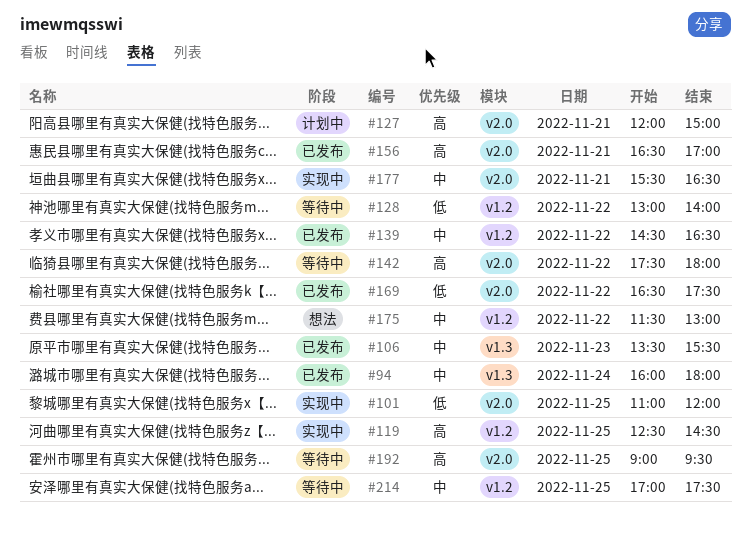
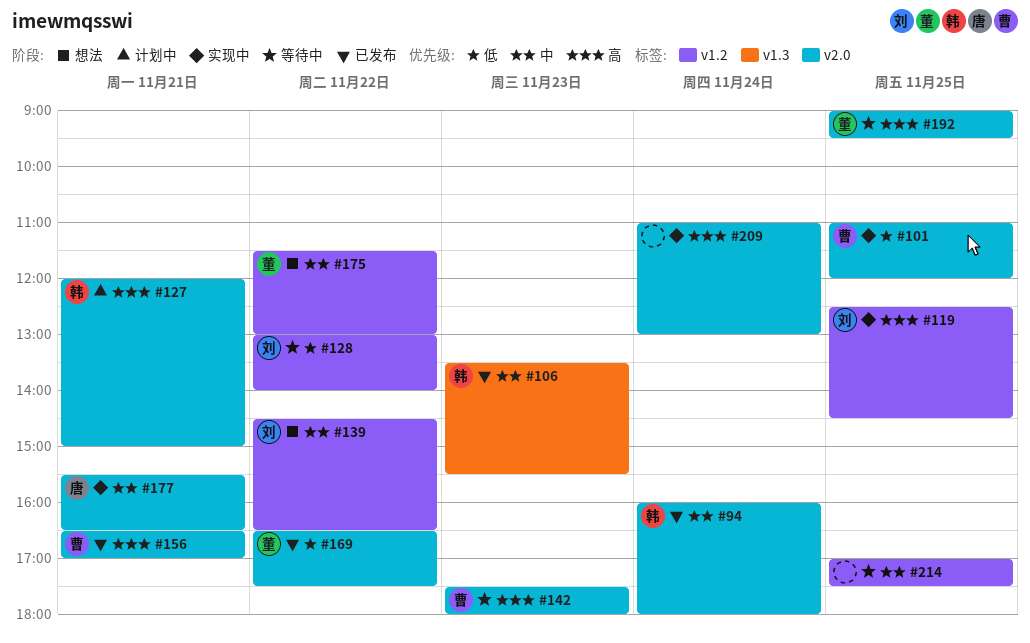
#94, label: v1.3 -> v2.0
#139, status: 已发布 -> 想法
#142, day: Nov 22 -> Nov 23
#209: none -> present

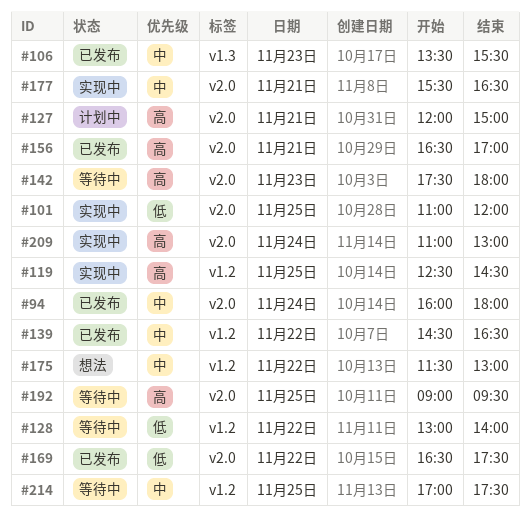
#139, status: 想法 -> 已发布

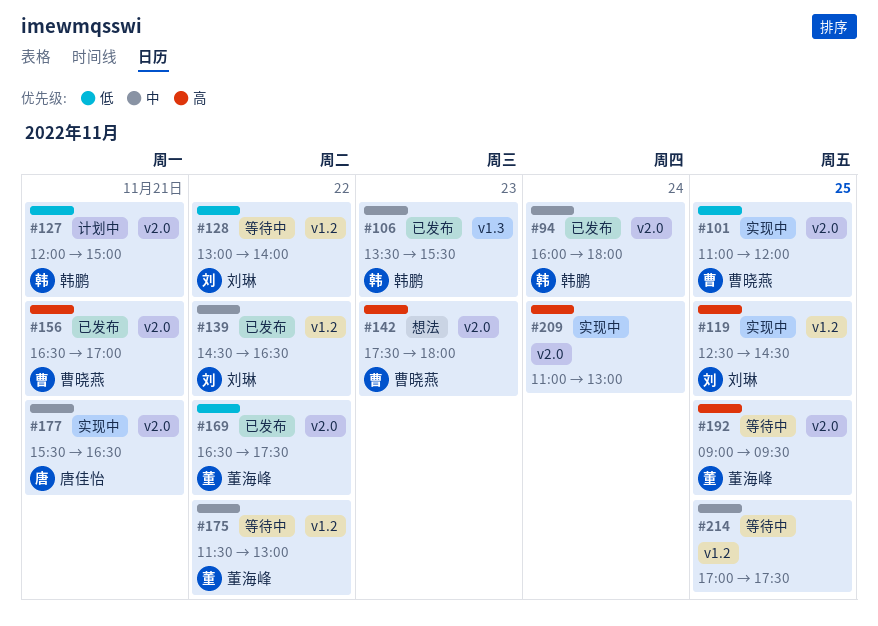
#127, priority: 高 -> 低
#142, status: 等待中 -> 想法
#175, status: 想法 -> 等待中

